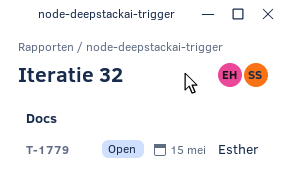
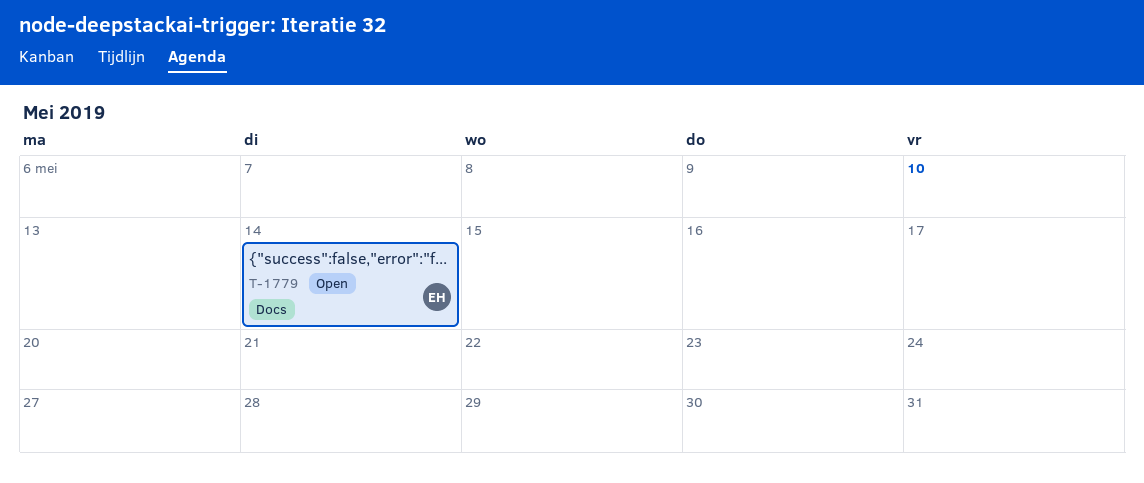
T-1779, due: May 15 -> May 14

